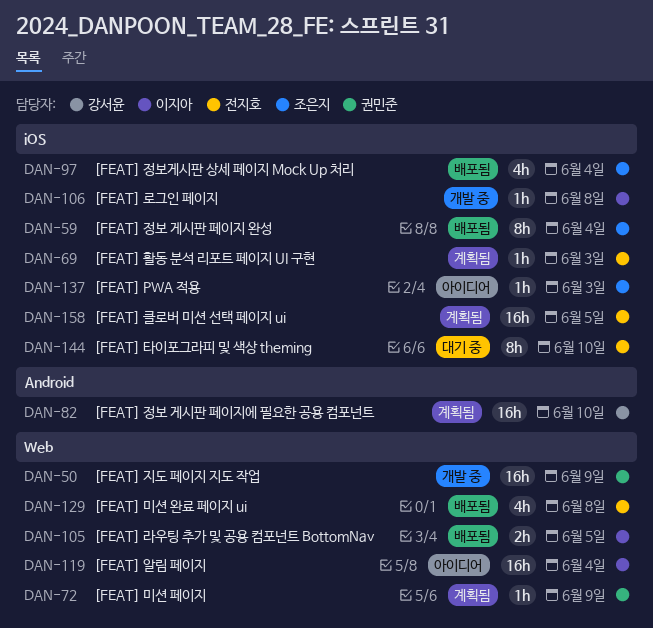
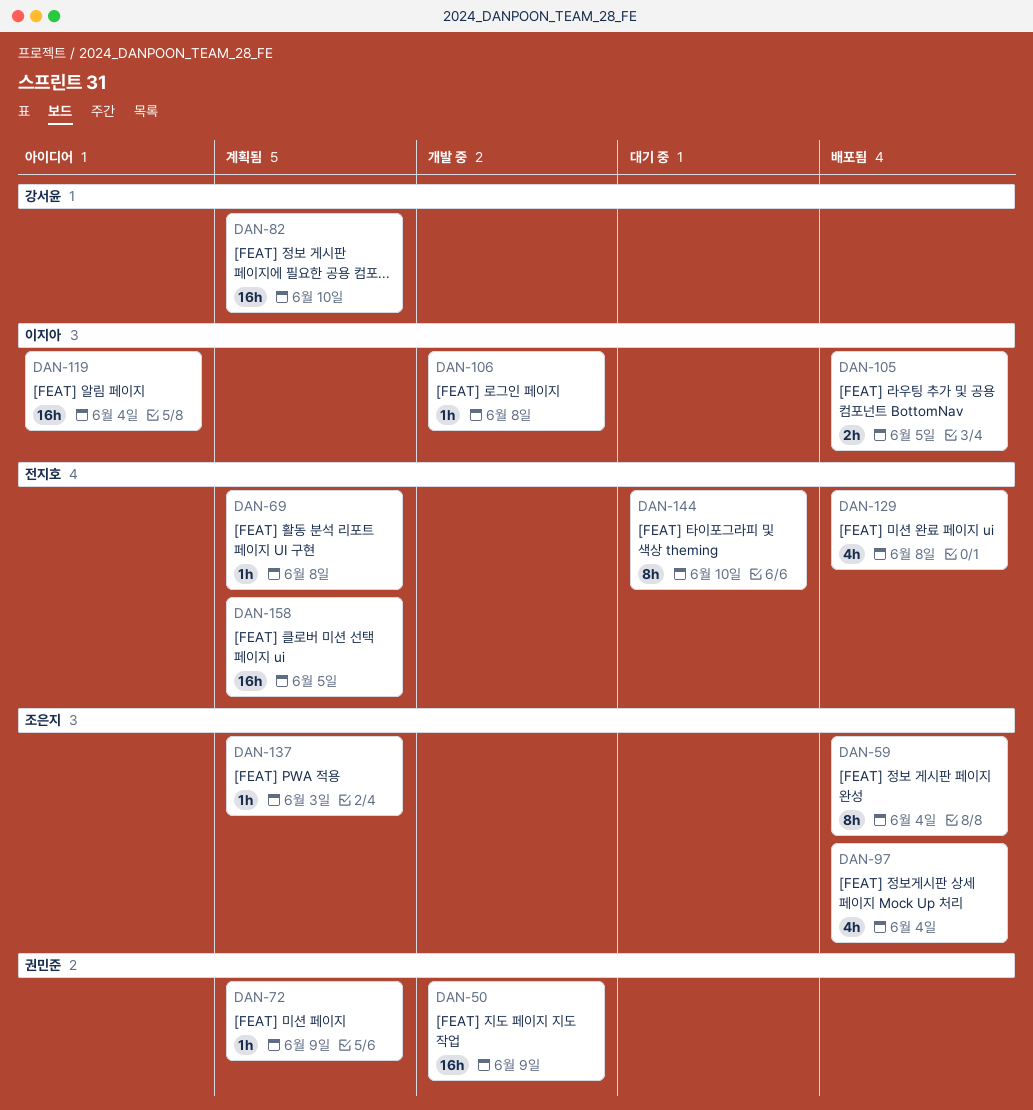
DAN-69, due: Jun 3 -> Jun 8
DAN-137, status: 아이디어 -> 계획됨

